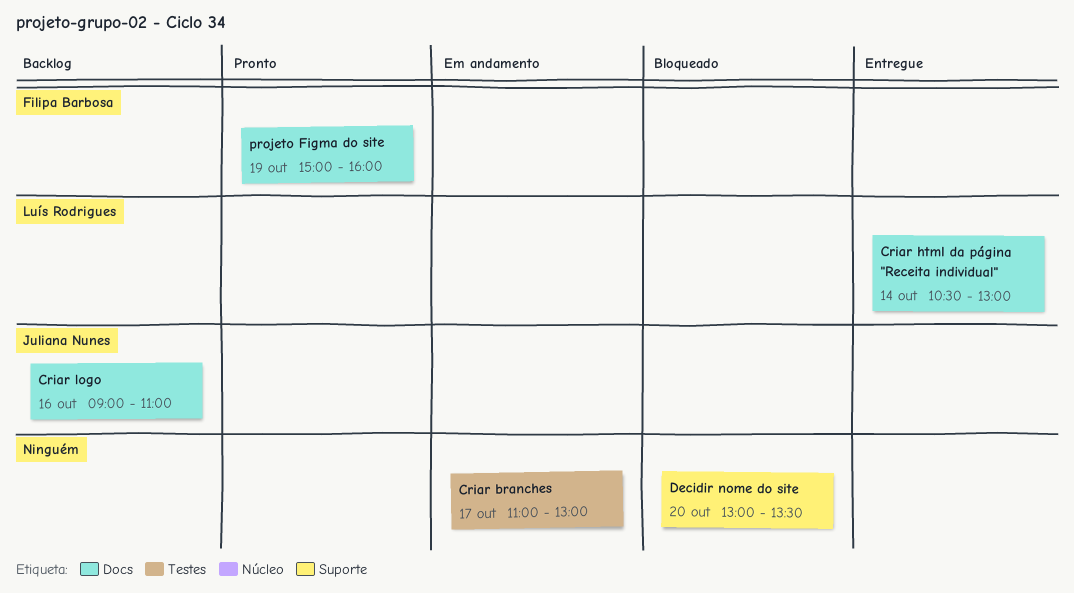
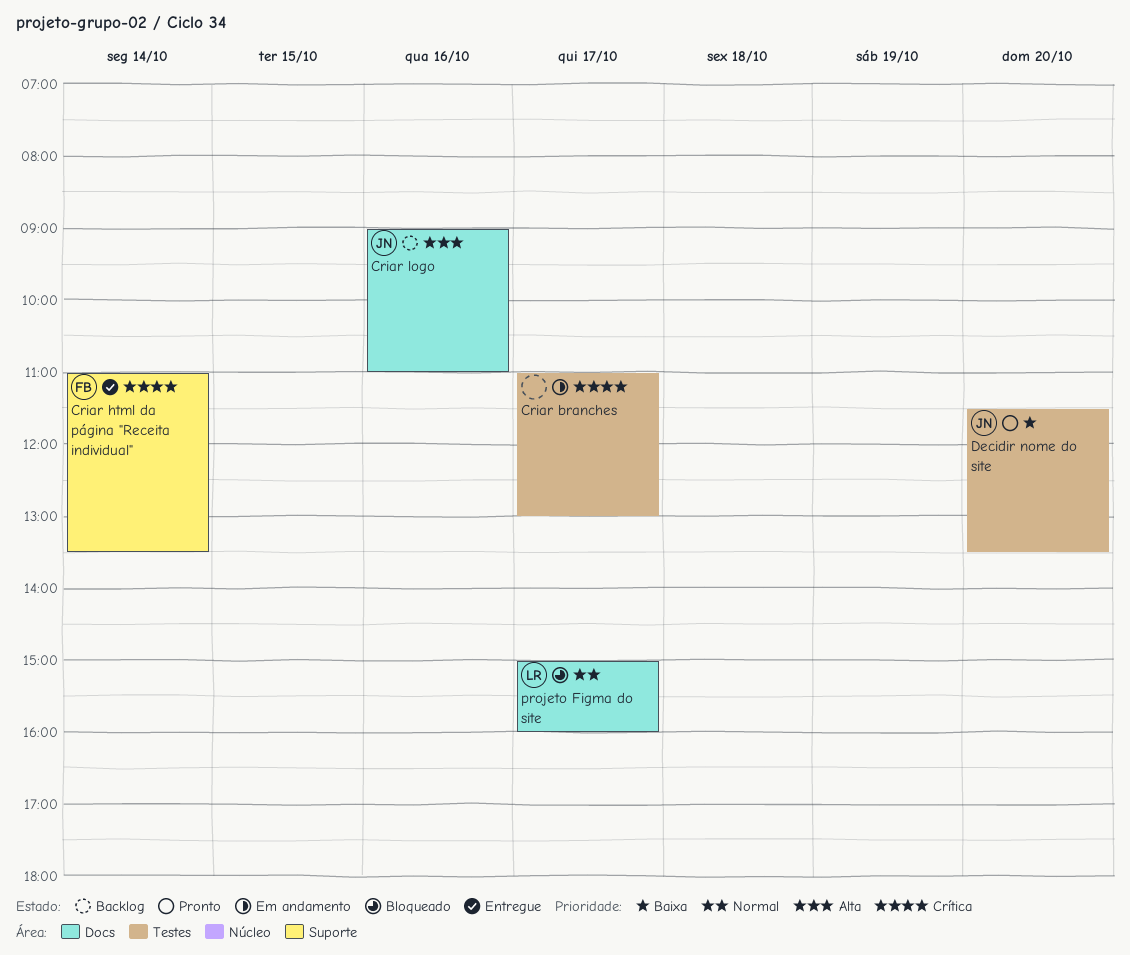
Criar html da página "Receita individual", owner: Luís Rodrigues -> Filipa Barbosa
Criar html da página "Receita individual", label: Docs -> Suporte
Criar html da página "Receita individual", begins: 10:30 -> 11:00
Criar html da página "Receita individual", ends: 13:00 -> 13:30
Decidir nome do site, status: Bloqueado -> Pronto
Decidir nome do site, owner: none -> Juliana Nunes
Decidir nome do site, label: Suporte -> Testes
Decidir nome do site, begins: 13:00 -> 11:30
projeto Figma do site, status: Pronto -> Bloqueado
projeto Figma do site, owner: Filipa Barbosa -> Luís Rodrigues
projeto Figma do site, day: Oct 19 -> Oct 17

